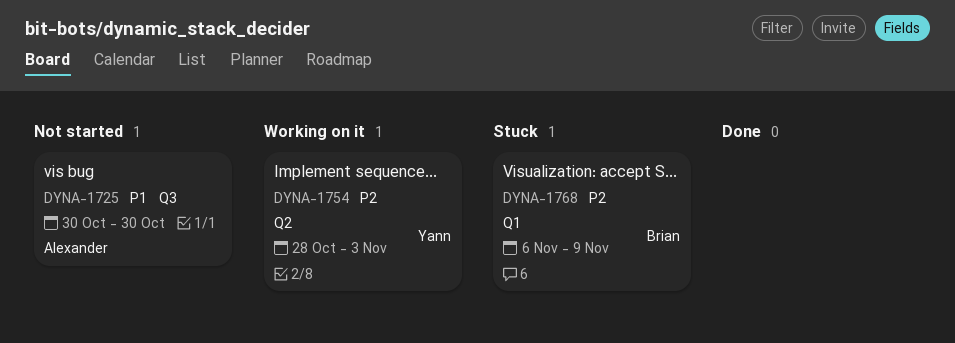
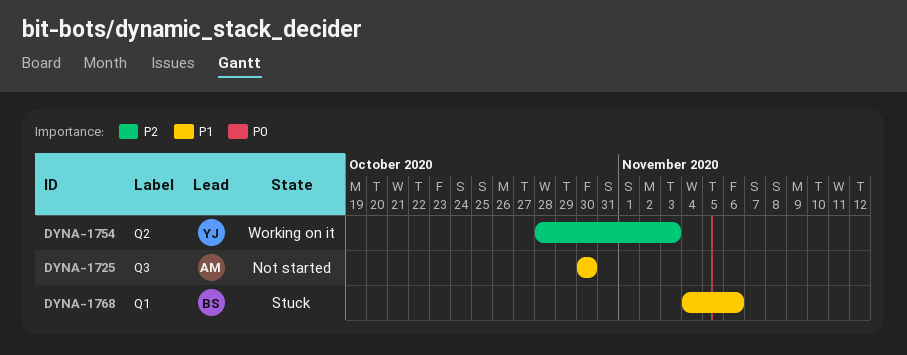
DYNA-1768, priority: P2 -> P1
DYNA-1768, start: Nov 6 -> Nov 4
DYNA-1768, due: Nov 9 -> Nov 6

